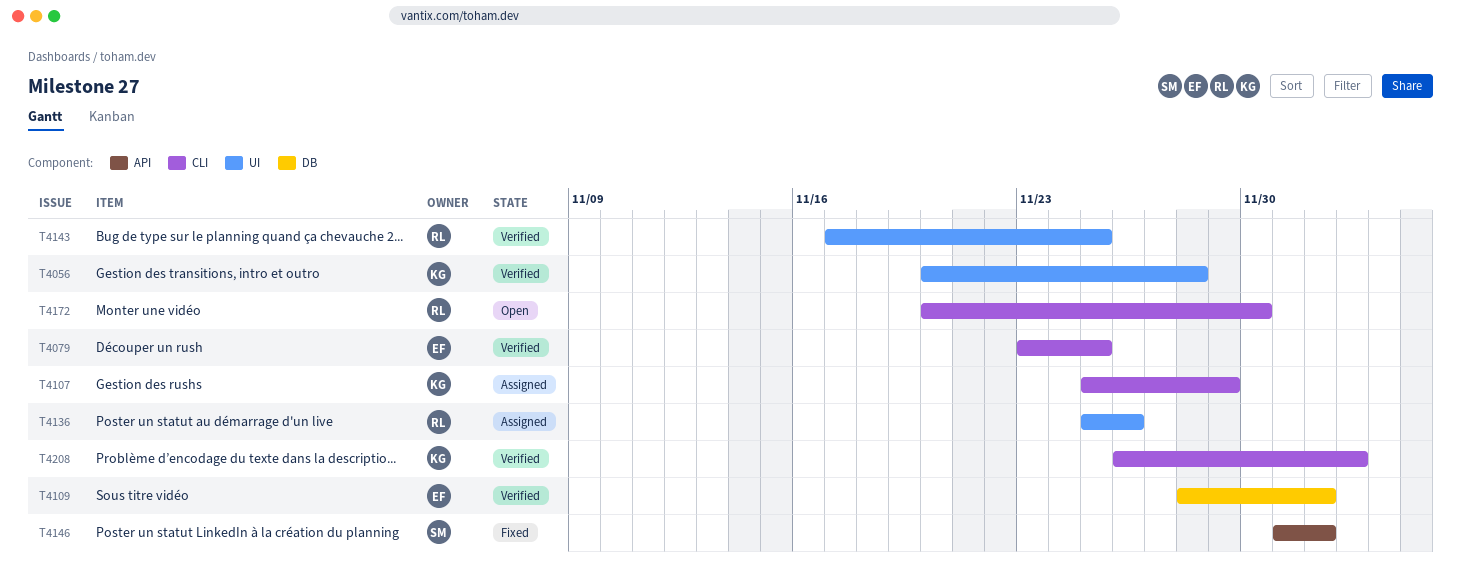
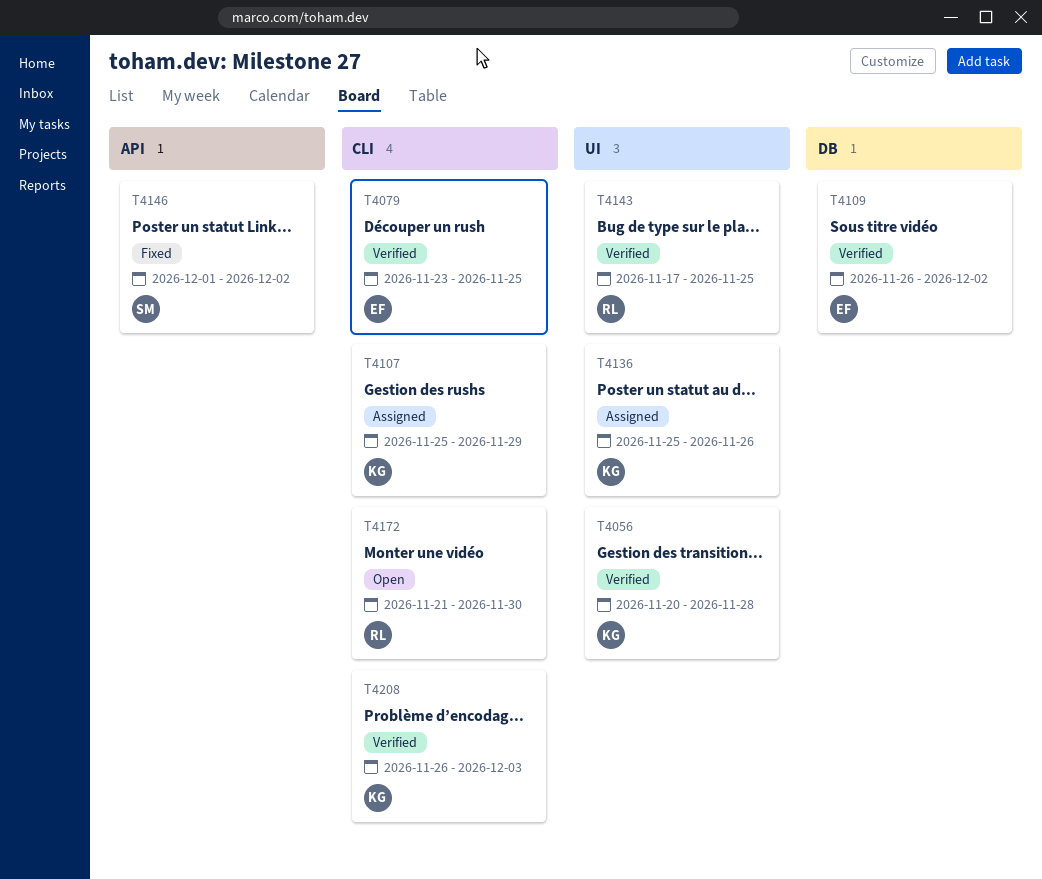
T4109, start: Nov 28 -> Nov 26
T4136, owner: RL -> KG
T4172, start: Nov 20 -> Nov 21

